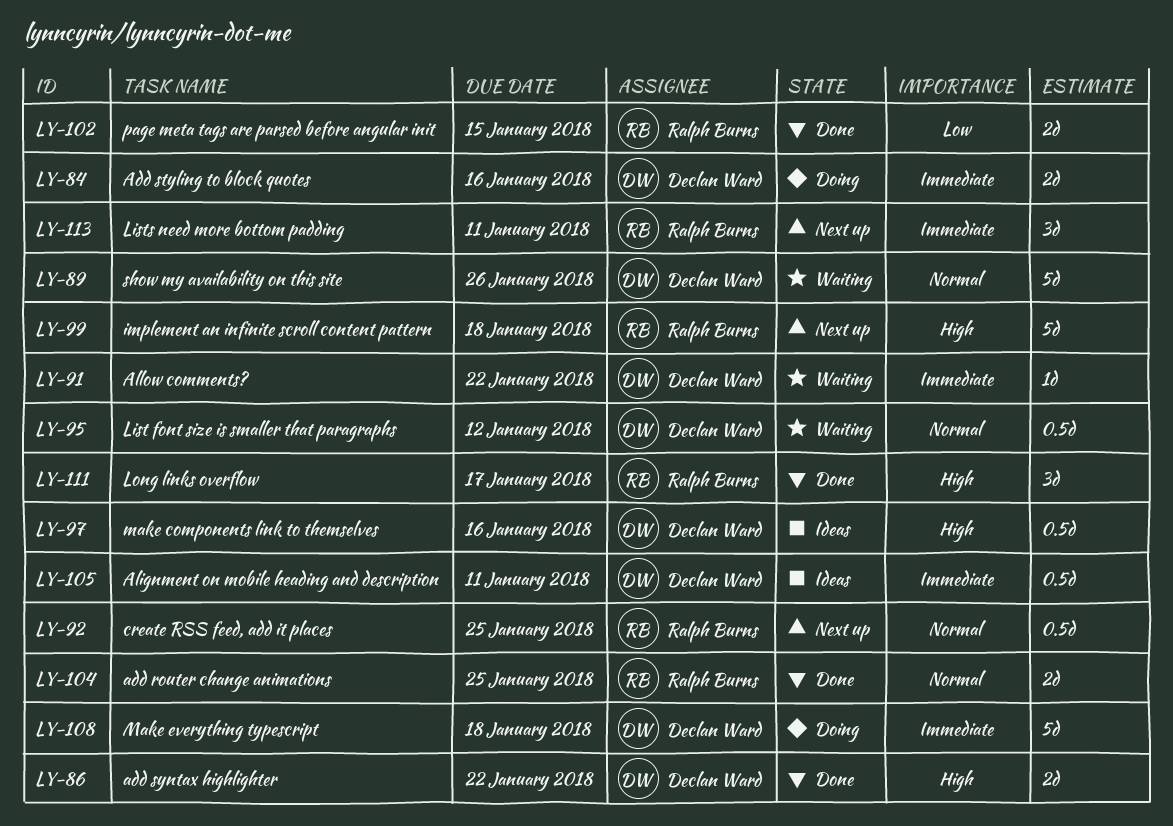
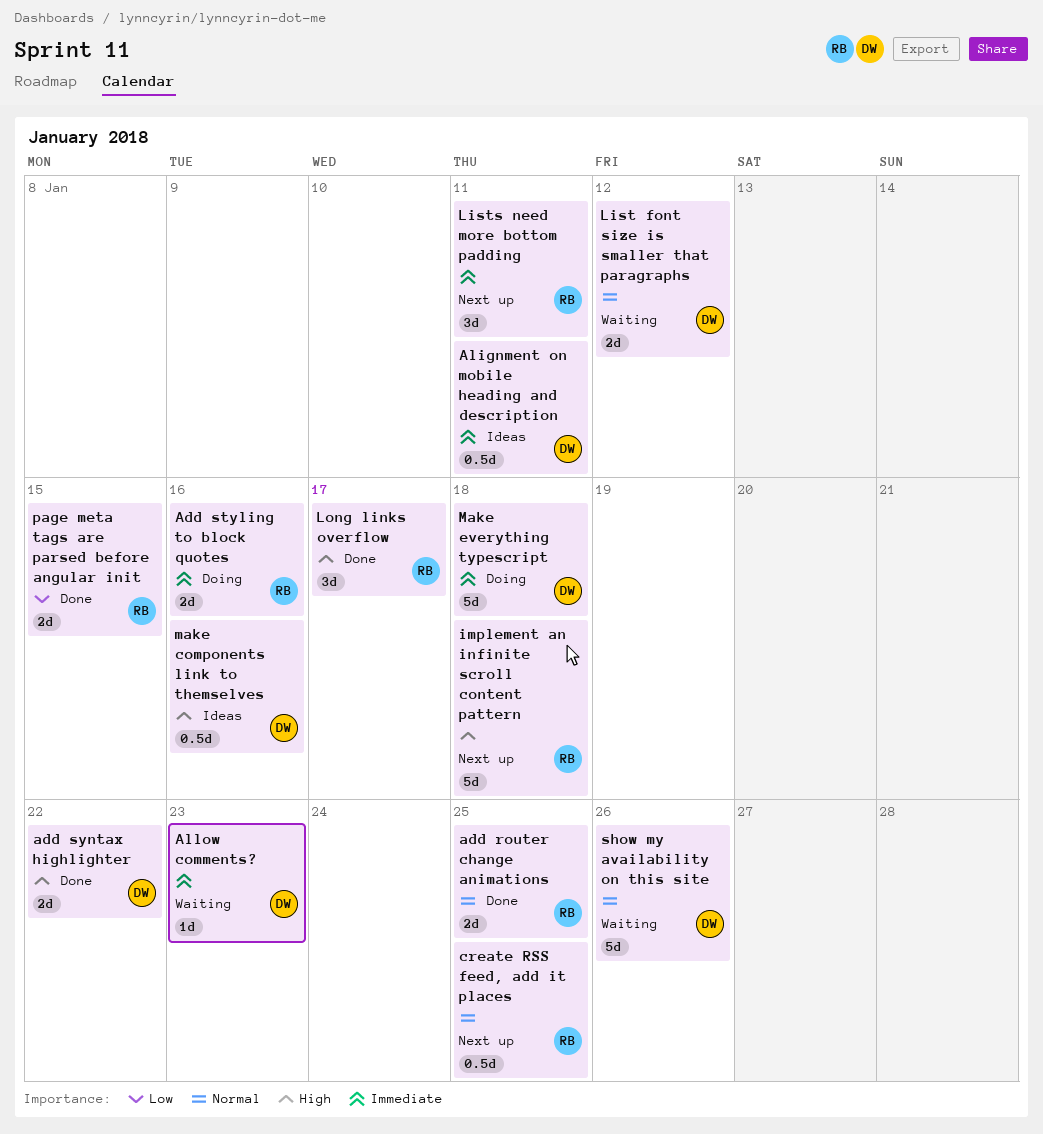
Add styling to block quotes, owner: Declan Ward -> Ralph Burns
Allow comments?, due: Jan 22 -> Jan 23
List font size is smaller that paragraphs, estimate: 0.5d -> 2d

